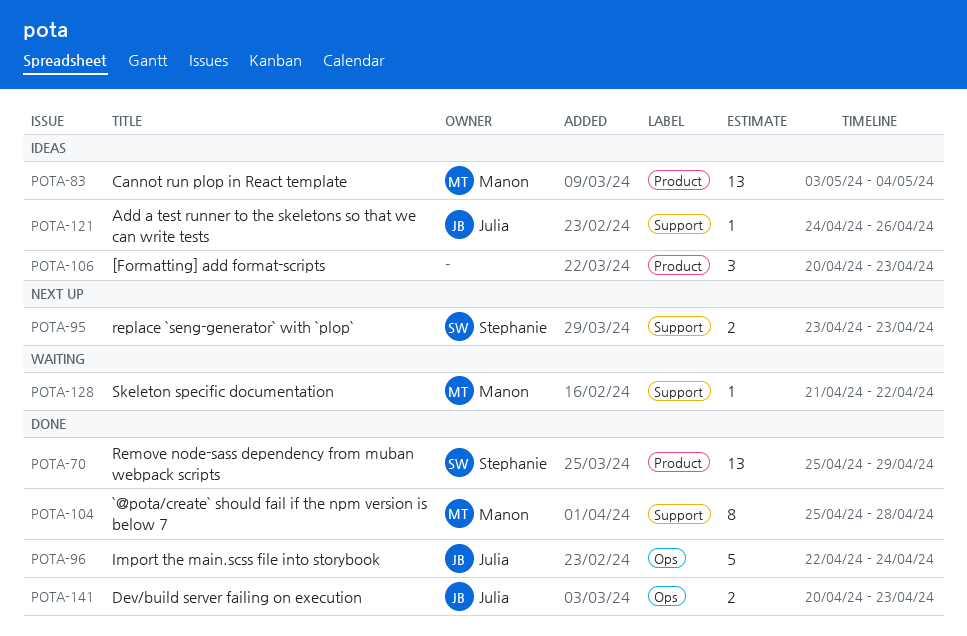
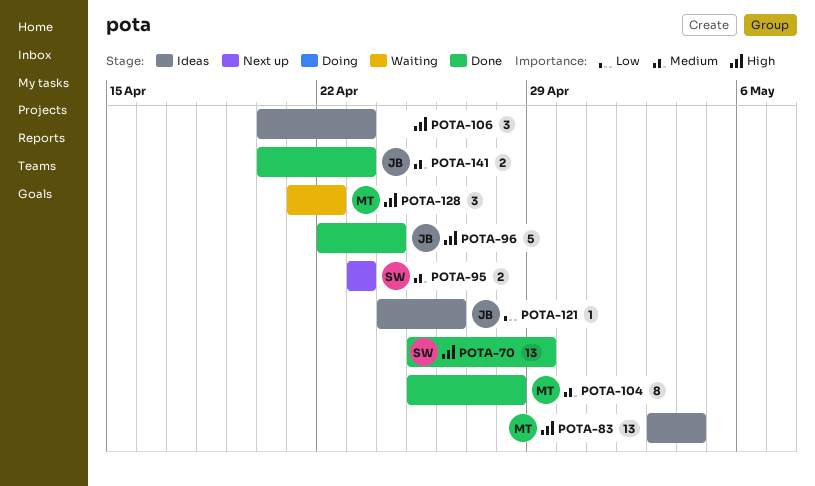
POTA-128, estimate: 1 -> 3

